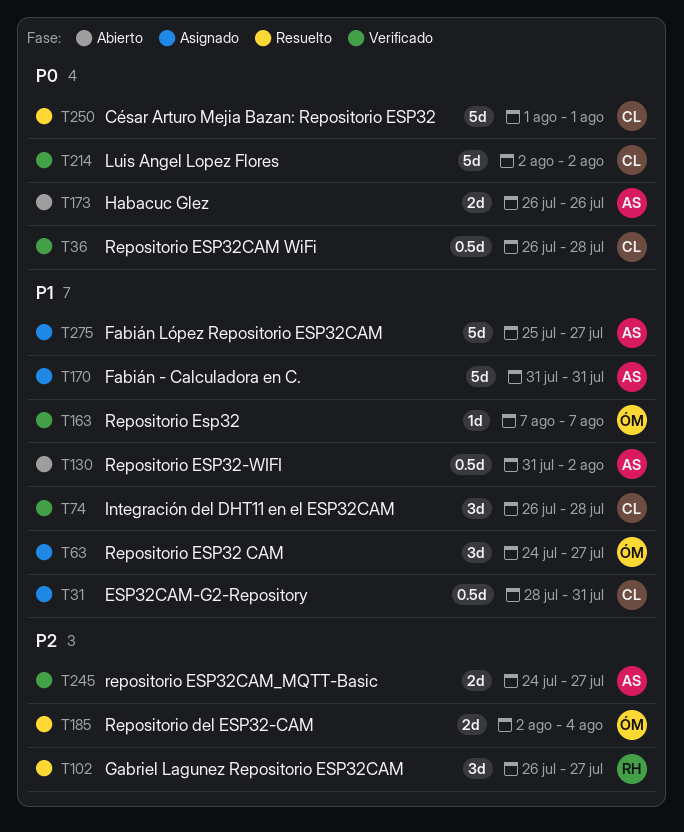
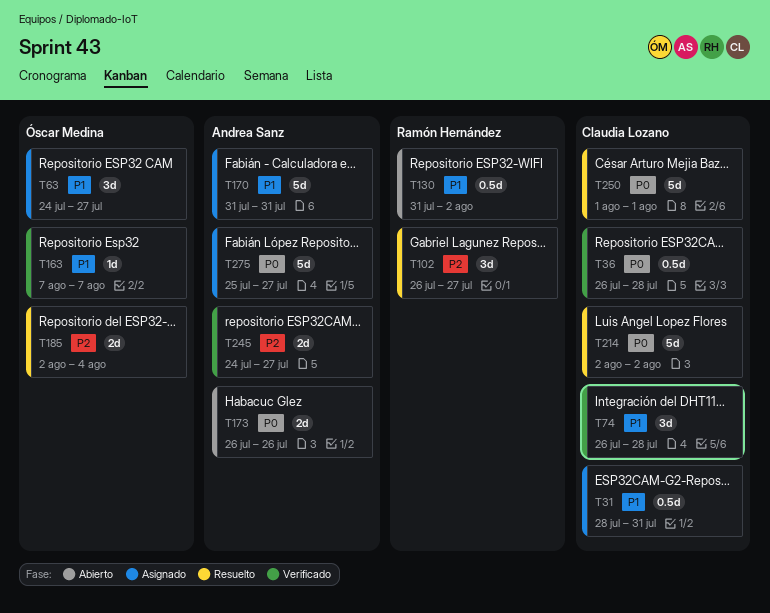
T130, owner: Andrea Sanz -> Ramón Hernández
T214, status: Verificado -> Resuelto
T275, priority: P1 -> P0

